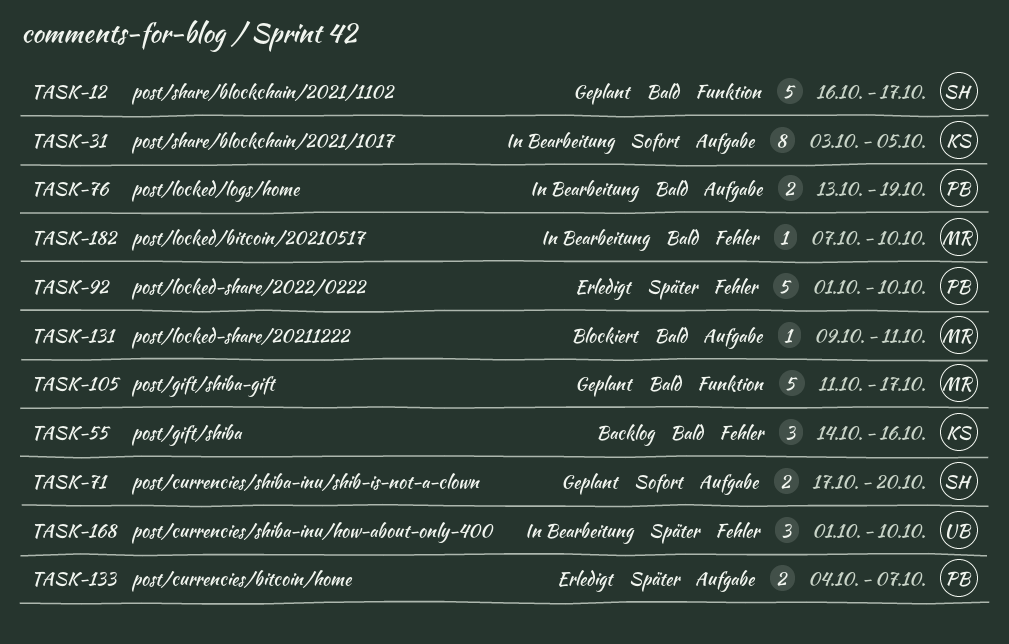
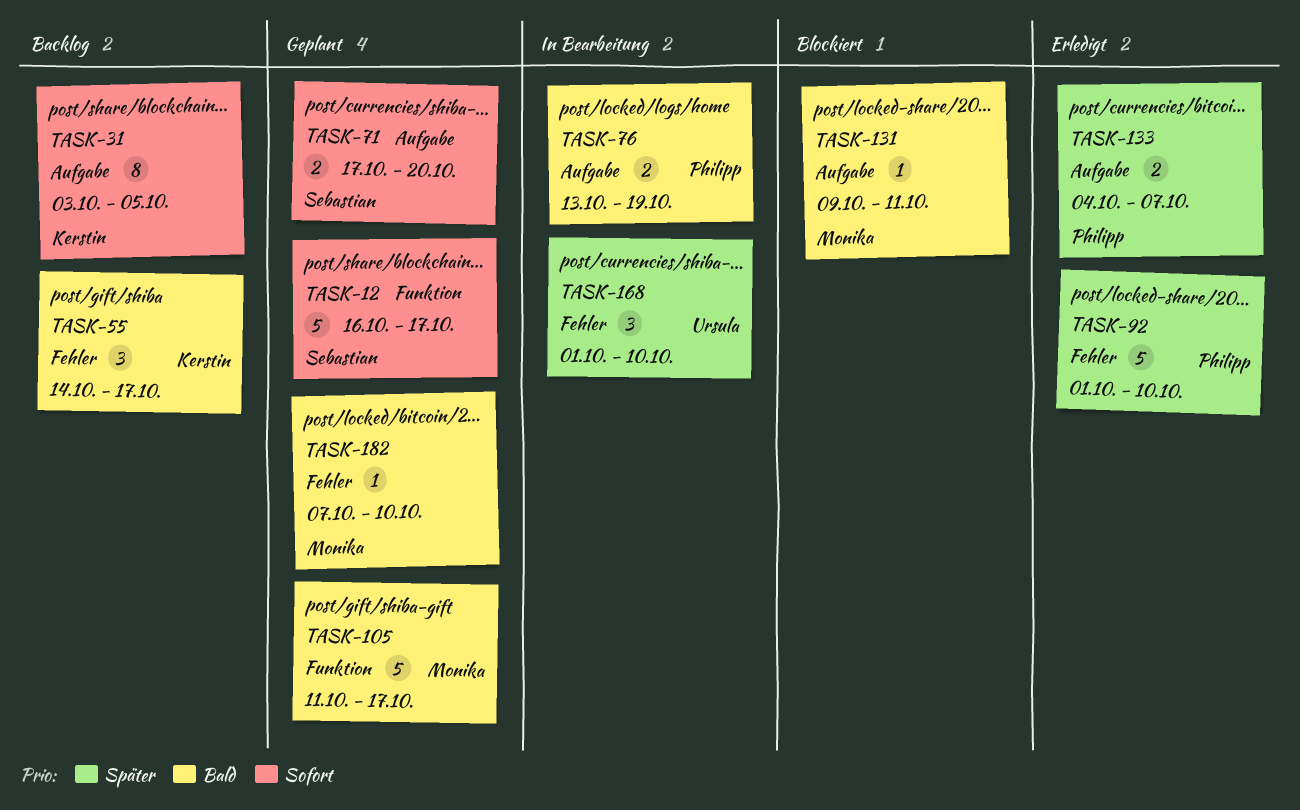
TASK-12, priority: Bald -> Sofort
TASK-31, status: In Bearbeitung -> Backlog
TASK-55, due: Oct 16 -> Oct 17
TASK-182, status: In Bearbeitung -> Geplant

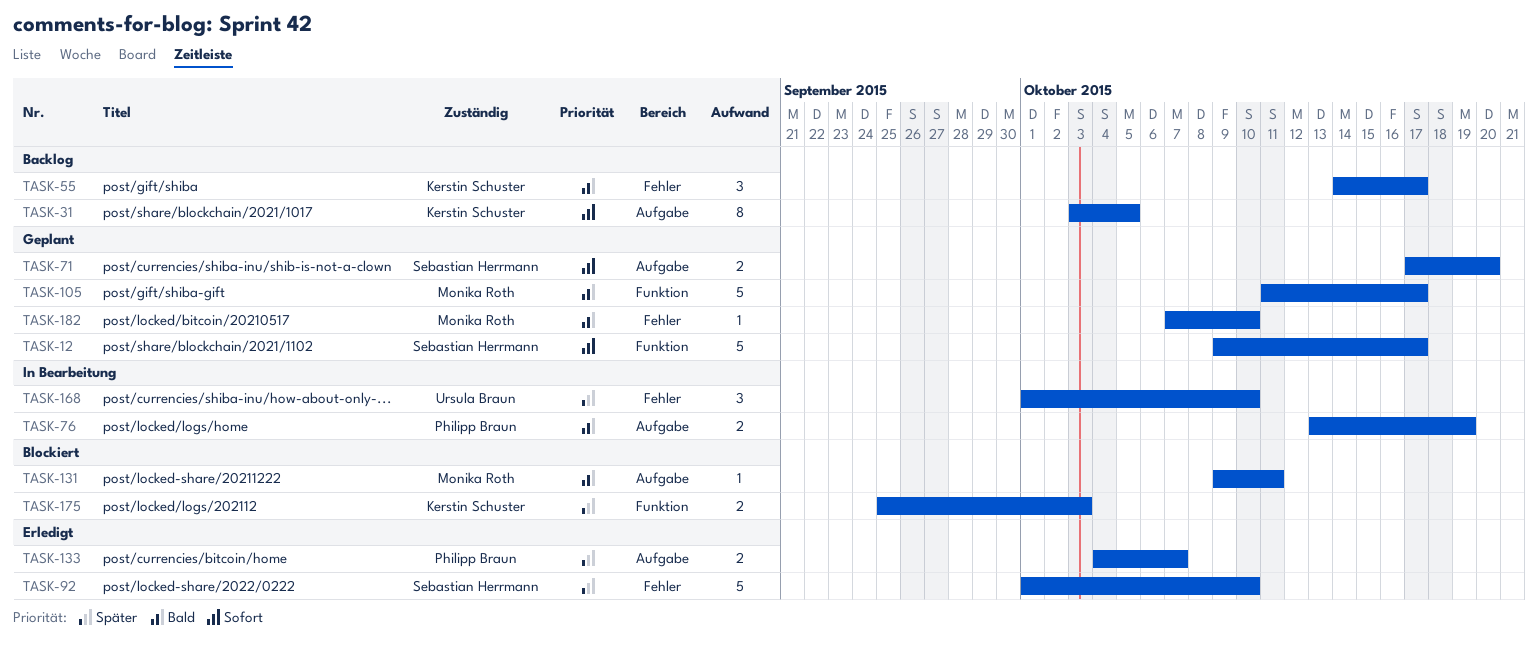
TASK-12, start: Oct 16 -> Oct 9
TASK-92, owner: Philipp Braun -> Sebastian Herrmann
TASK-175: none -> present

